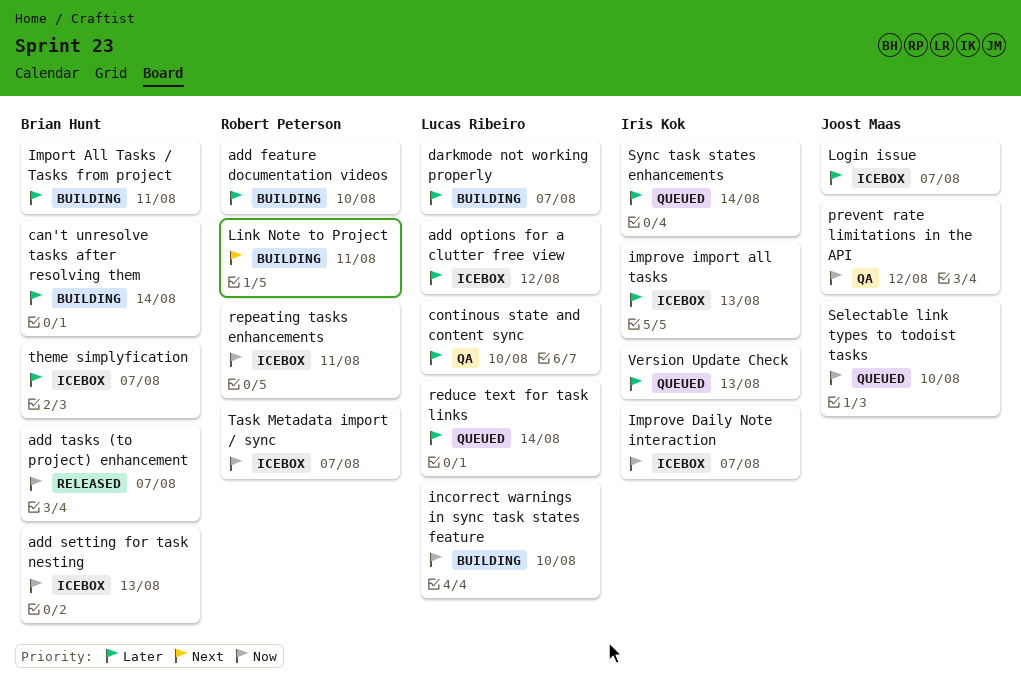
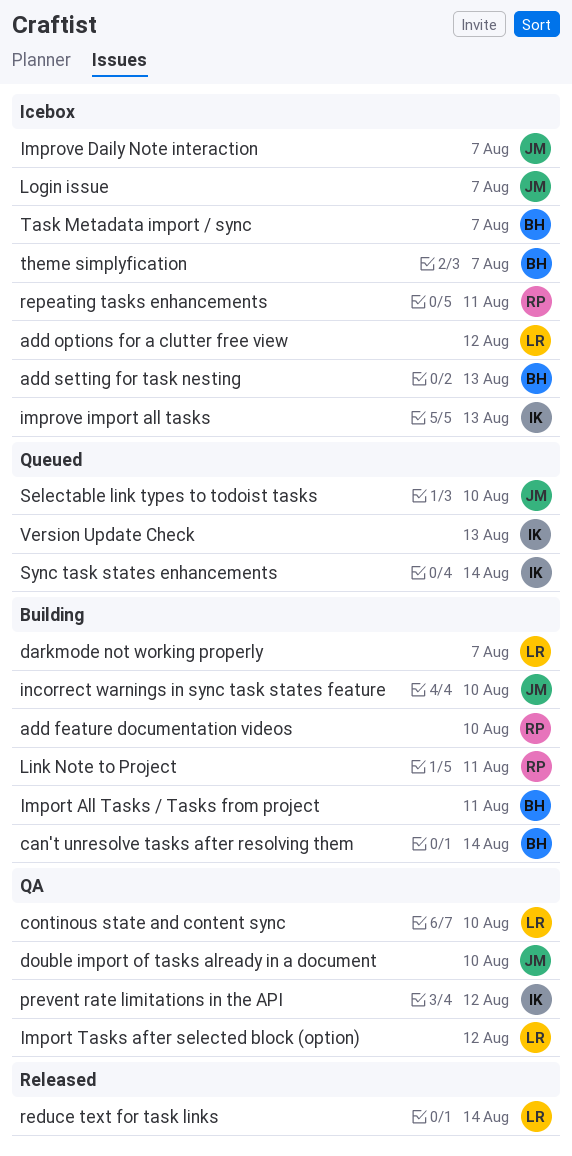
add tasks (to project) enhancement: present -> none
double import of tasks already in a document: none -> present
Import Tasks after selected block (option): none -> present
Improve Daily Note interaction, owner: Iris Kok -> Joost Maas
incorrect warnings in sync task states feature, owner: Lucas Ribeiro -> Joost Maas
prevent rate limitations in the API, owner: Joost Maas -> Iris Kok
reduce text for task links, status: Queued -> Released
Task Metadata import / sync, owner: Robert Peterson -> Brian Hunt

